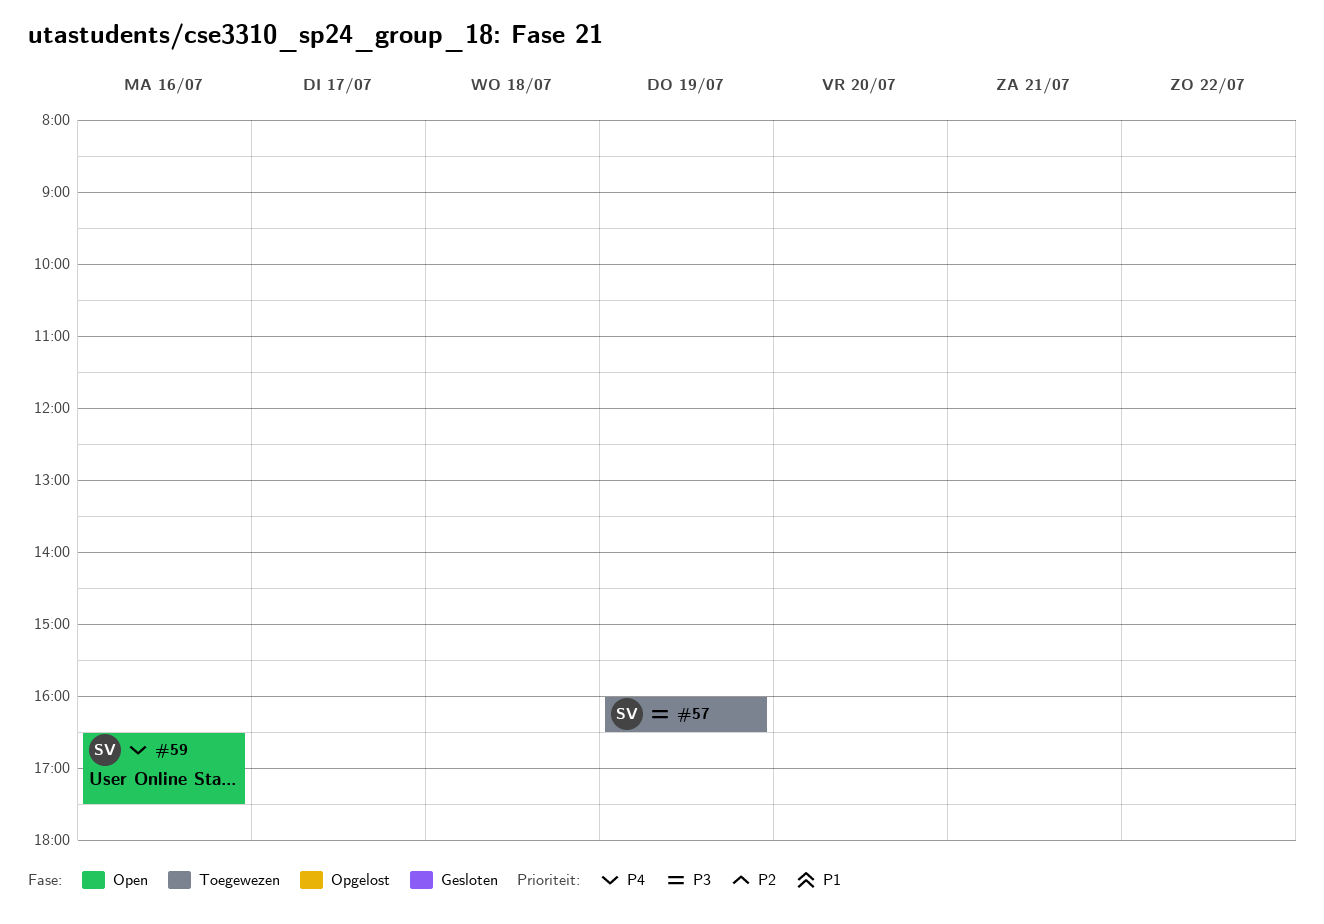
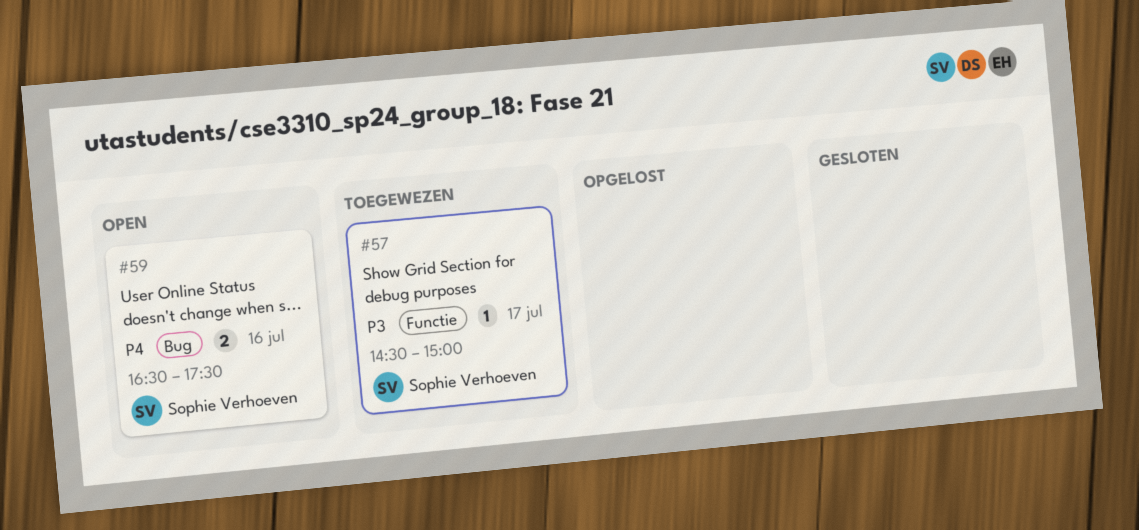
#57, day: Jul 19 -> Jul 17
#57, begins: 16:00 -> 14:30
#57, ends: 16:30 -> 15:00

